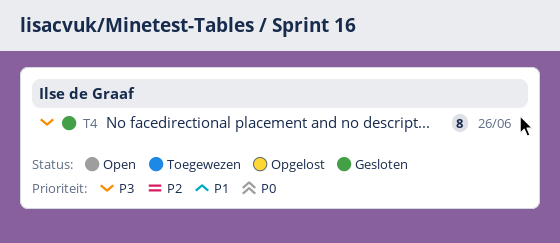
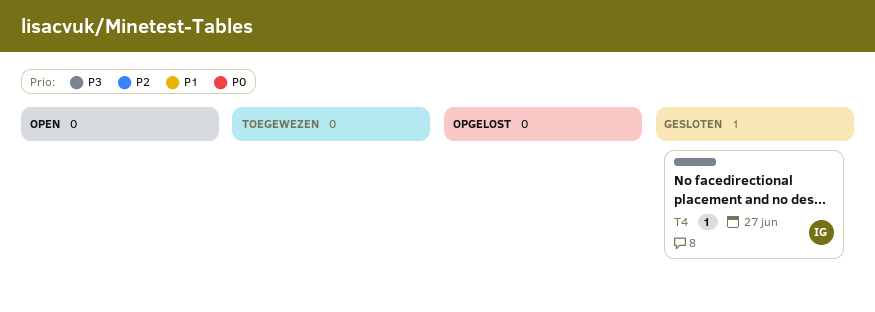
T4, estimate: 8 -> 1
T4, due: Jun 26 -> Jun 27

